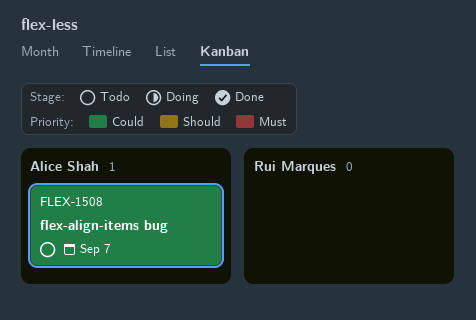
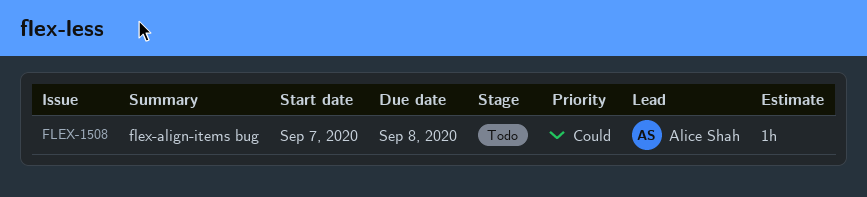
FLEX-1508, due: Sep 7 -> Sep 8

